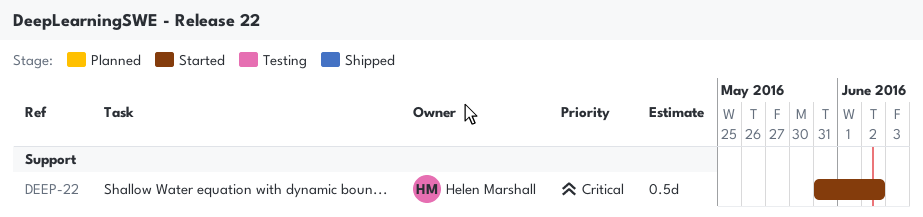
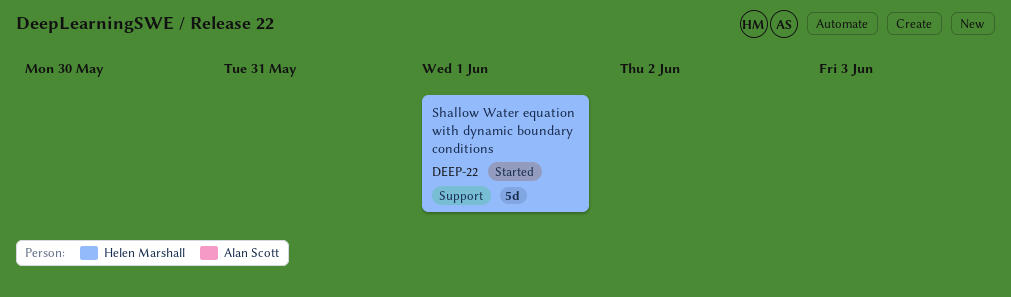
DEEP-22, estimate: 0.5d -> 5d
DEEP-22, due: Jun 2 -> Jun 1

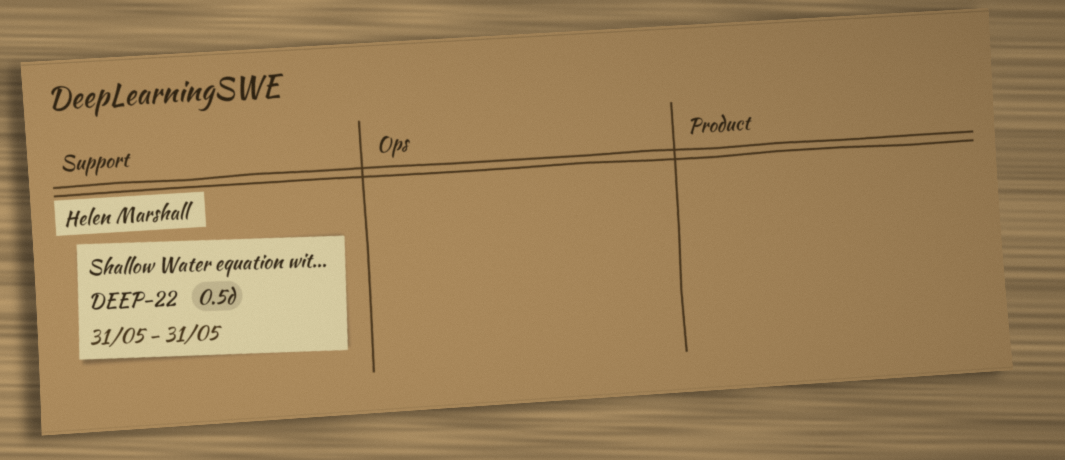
DEEP-22, estimate: 5d -> 0.5d
DEEP-22, due: Jun 1 -> May 31

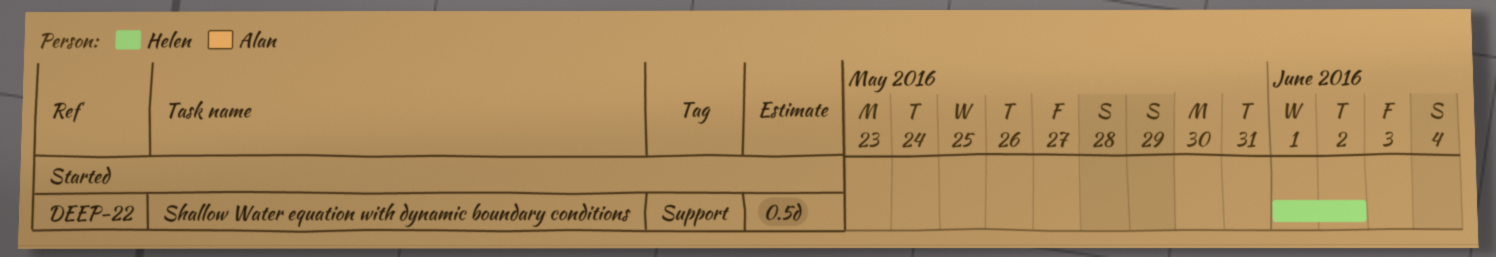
DEEP-22, start: May 31 -> Jun 1
DEEP-22, due: May 31 -> Jun 2

